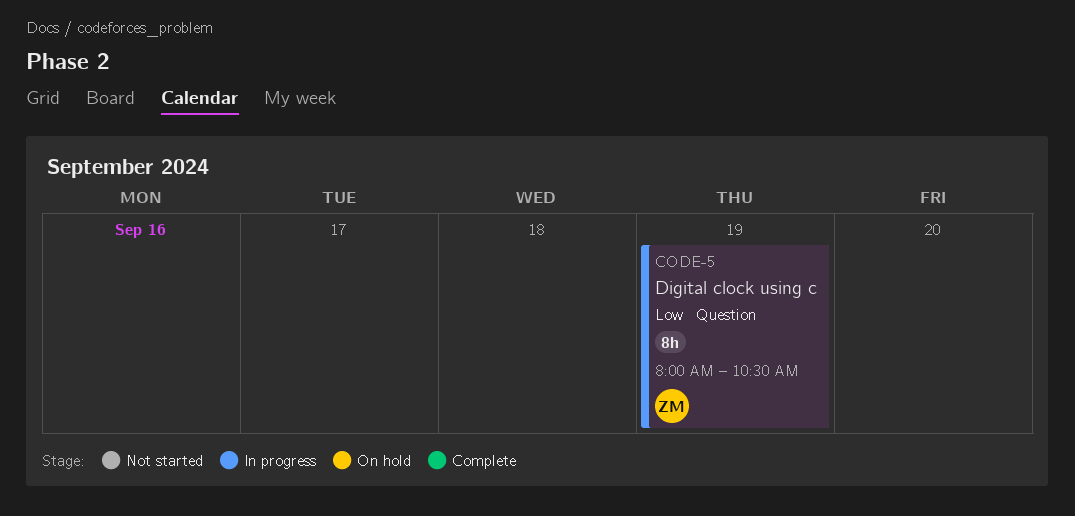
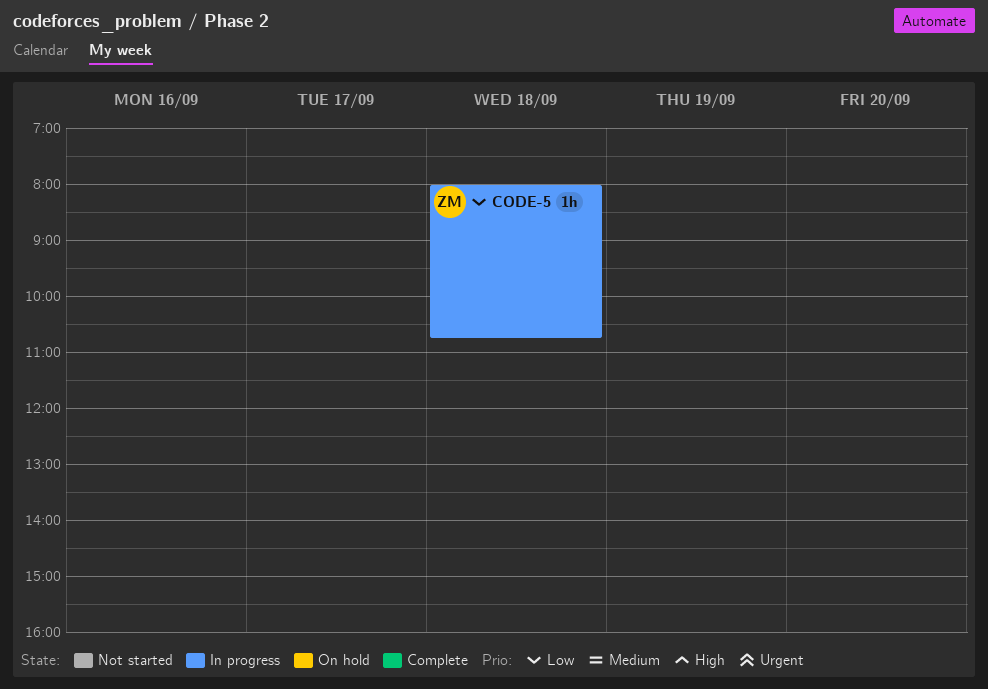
CODE-5, estimate: 8h -> 1h
CODE-5, day: Sep 19 -> Sep 18
CODE-5, ends: 10:30 -> 10:45

